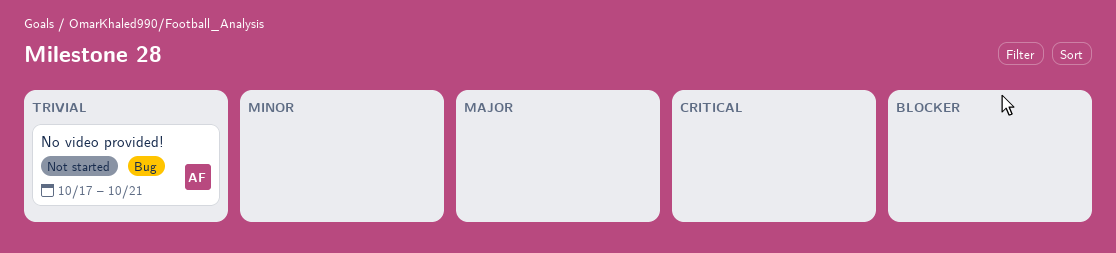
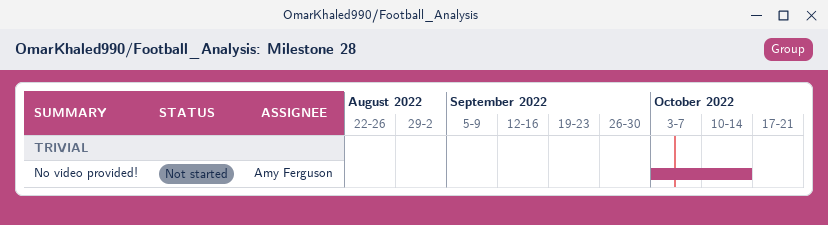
No video provided!, start: Oct 17 -> Oct 3
No video provided!, due: Oct 21 -> Oct 14

